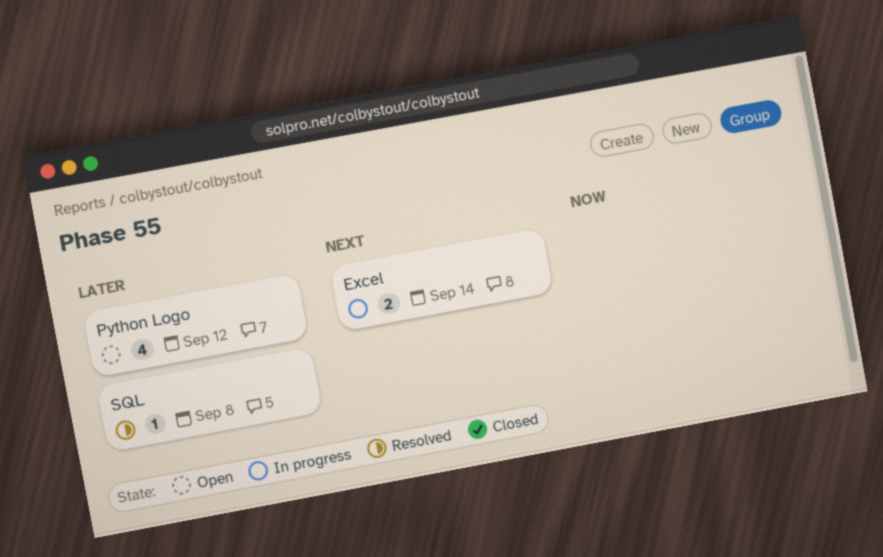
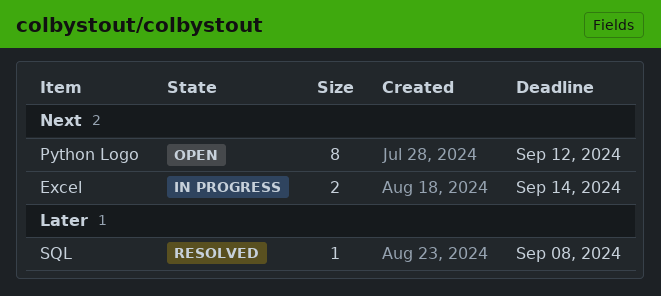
Python Logo, priority: Later -> Next
Python Logo, estimate: 4 -> 8

